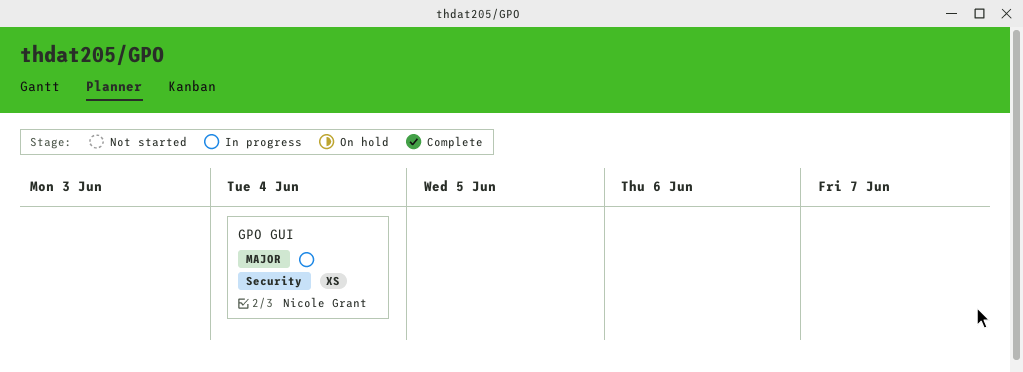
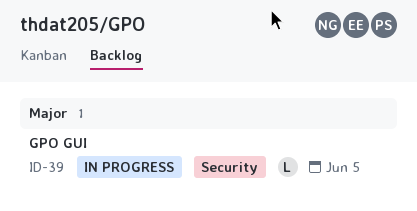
GPO GUI, estimate: XS -> L
GPO GUI, due: Jun 4 -> Jun 5

